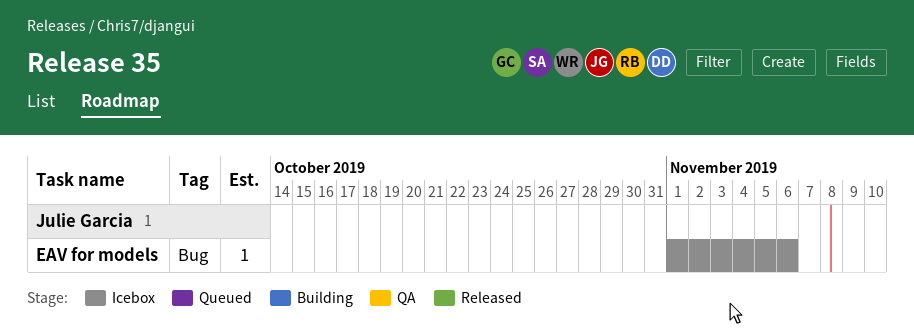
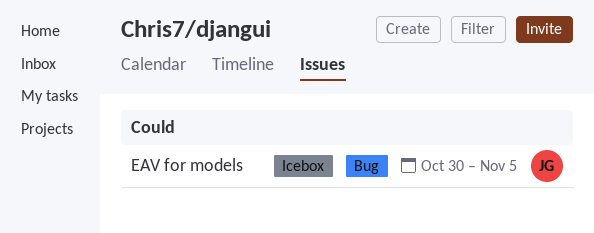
EAV for models, start: Nov 1 -> Oct 30
EAV for models, due: Nov 6 -> Nov 5

